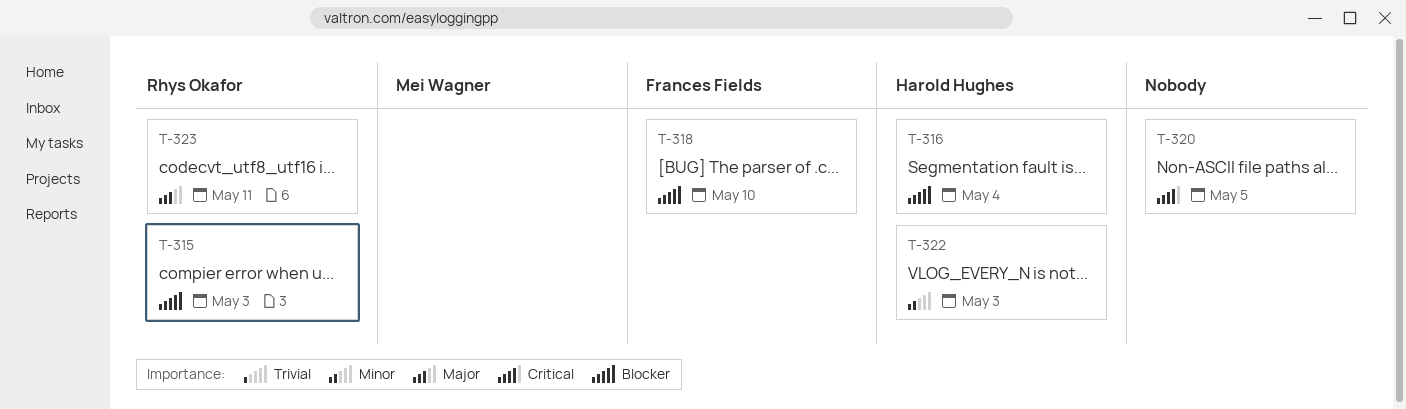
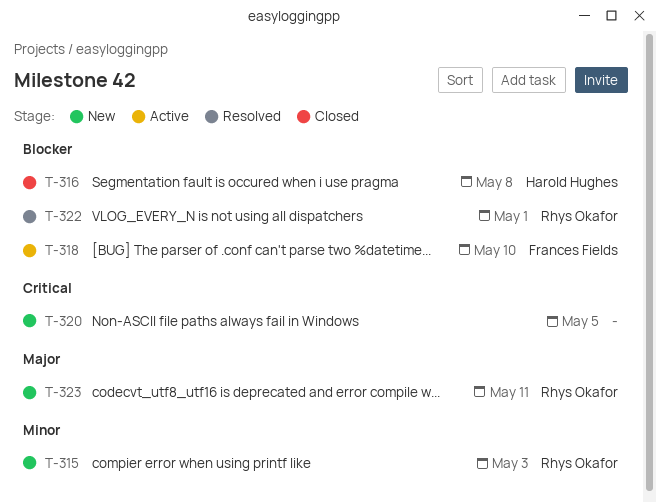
T-315, priority: Blocker -> Minor
T-316, due: May 4 -> May 8
T-322, owner: Harold Hughes -> Rhys Okafor
T-322, priority: Minor -> Blocker
T-322, due: May 3 -> May 1

